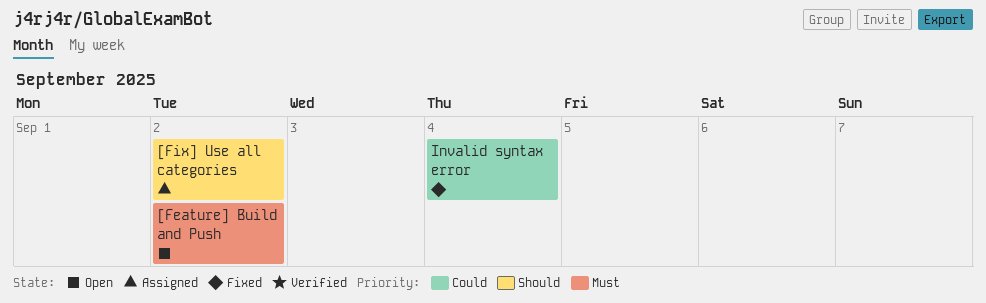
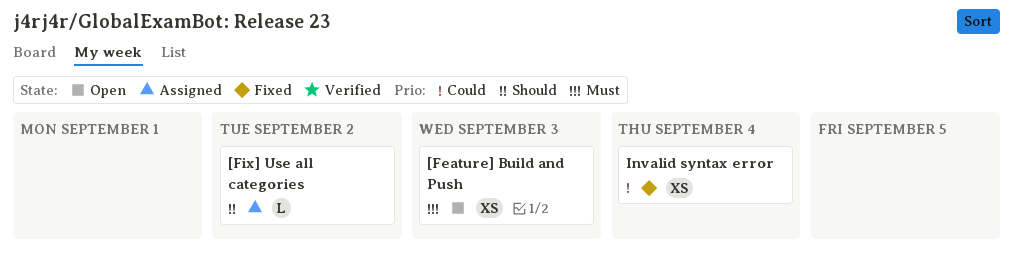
[Feature] Build and Push, due: Sep 2 -> Sep 3

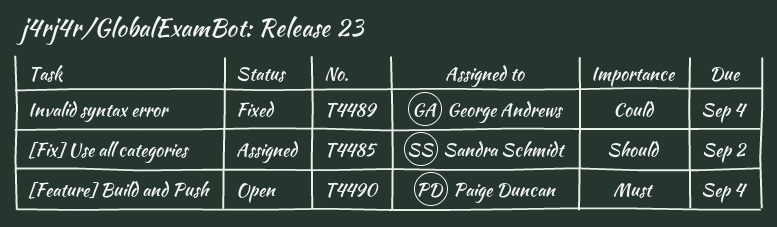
[Feature] Build and Push, due: Sep 3 -> Sep 4

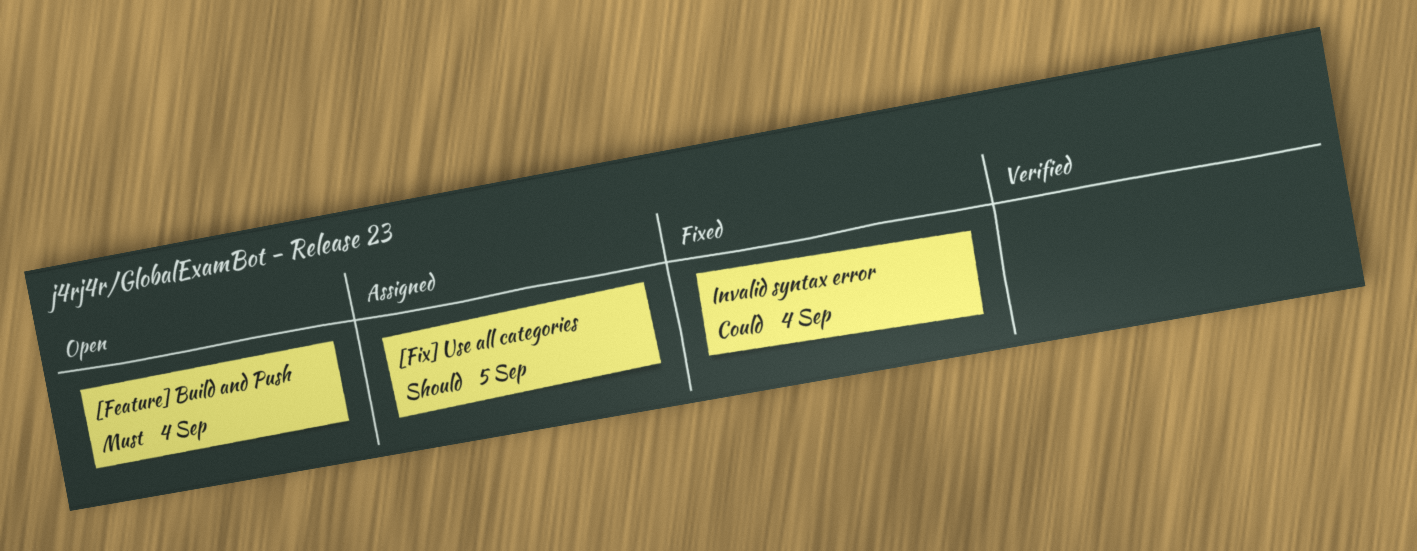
[Fix] Use all categories, due: Sep 2 -> Sep 5

